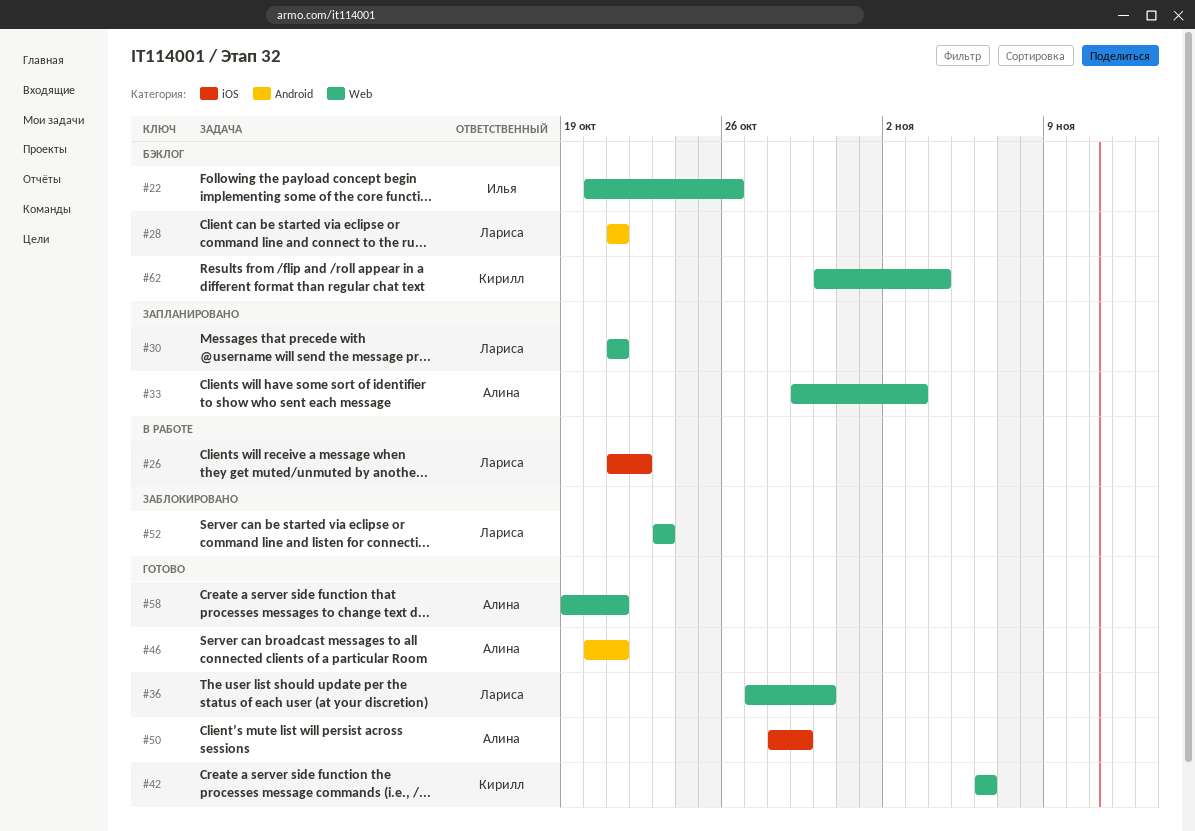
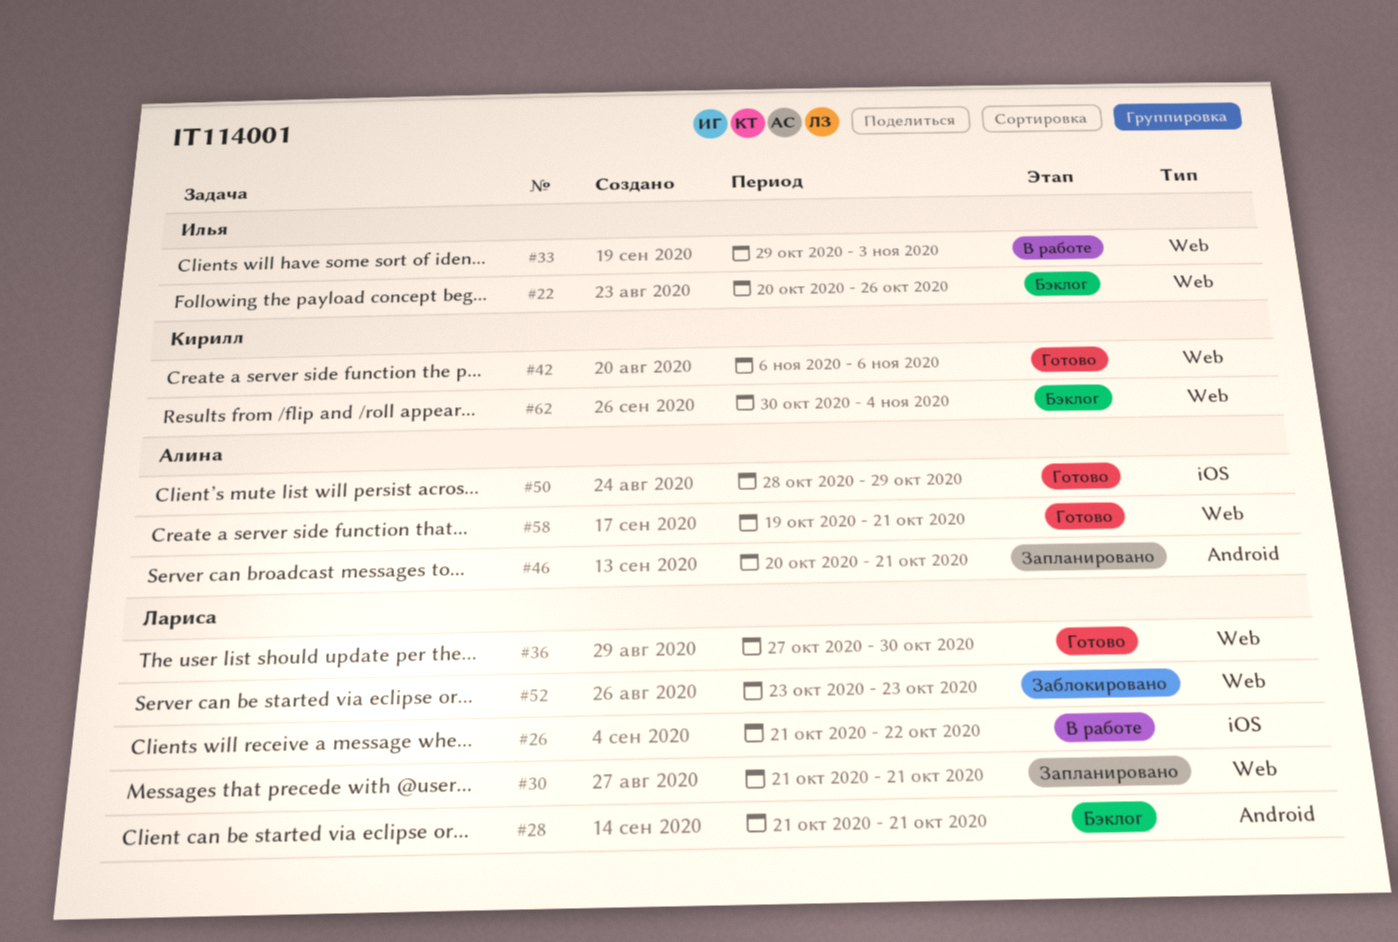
#33, status: Запланировано -> В работе
#33, owner: Алина -> Илья
#46, status: Готово -> Запланировано

